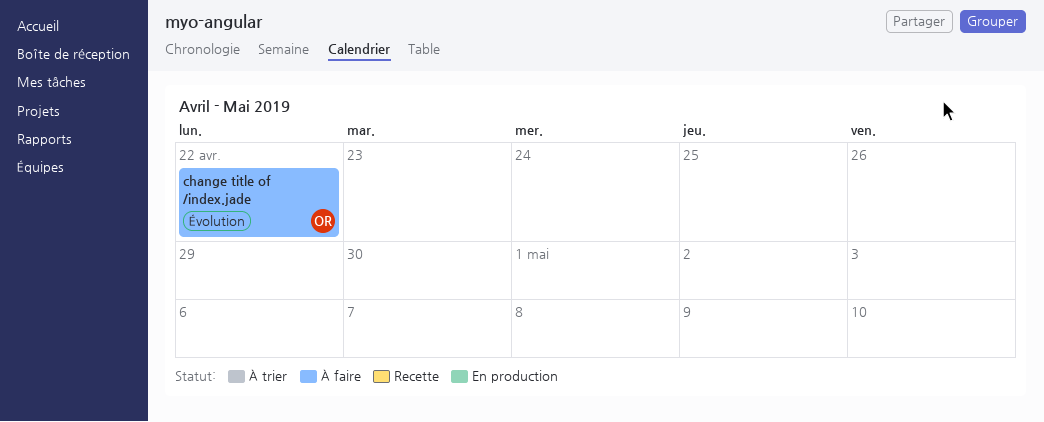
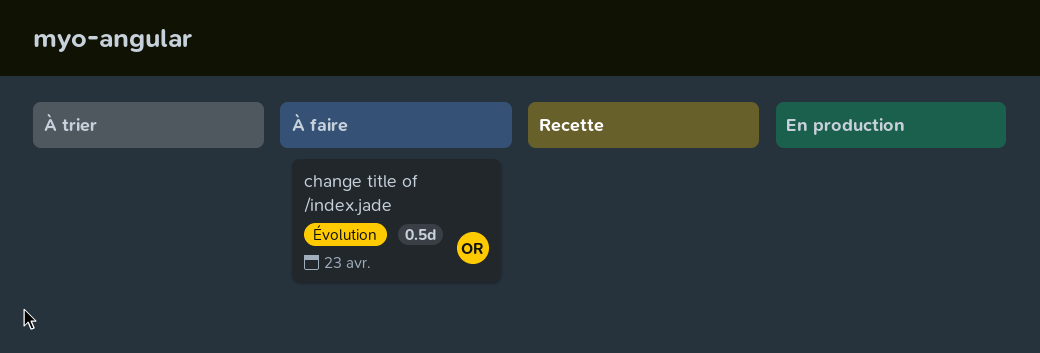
change title of /index.jade, due: Apr 22 -> Apr 23

